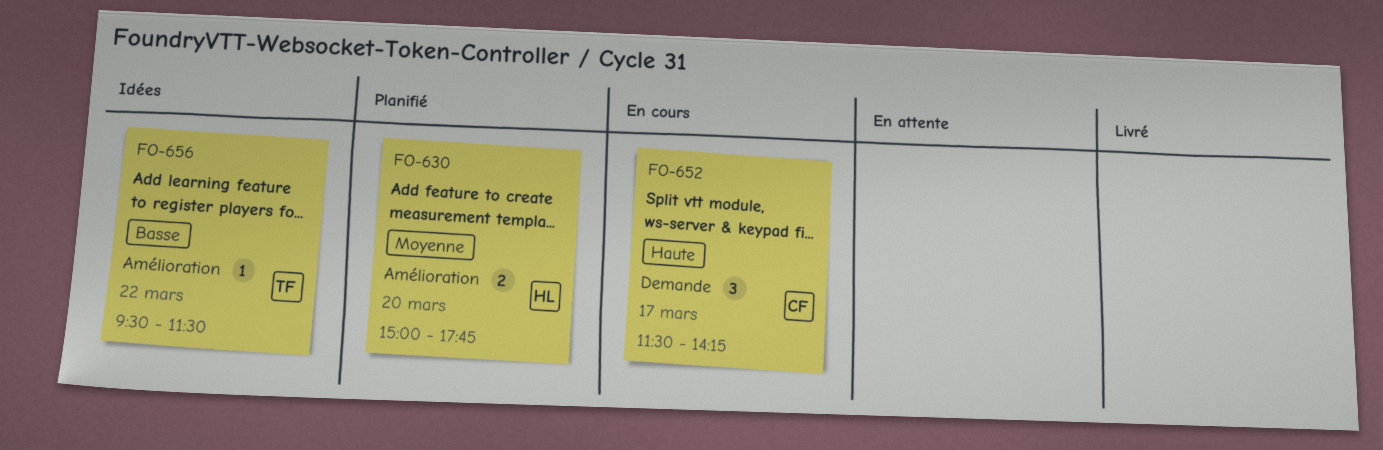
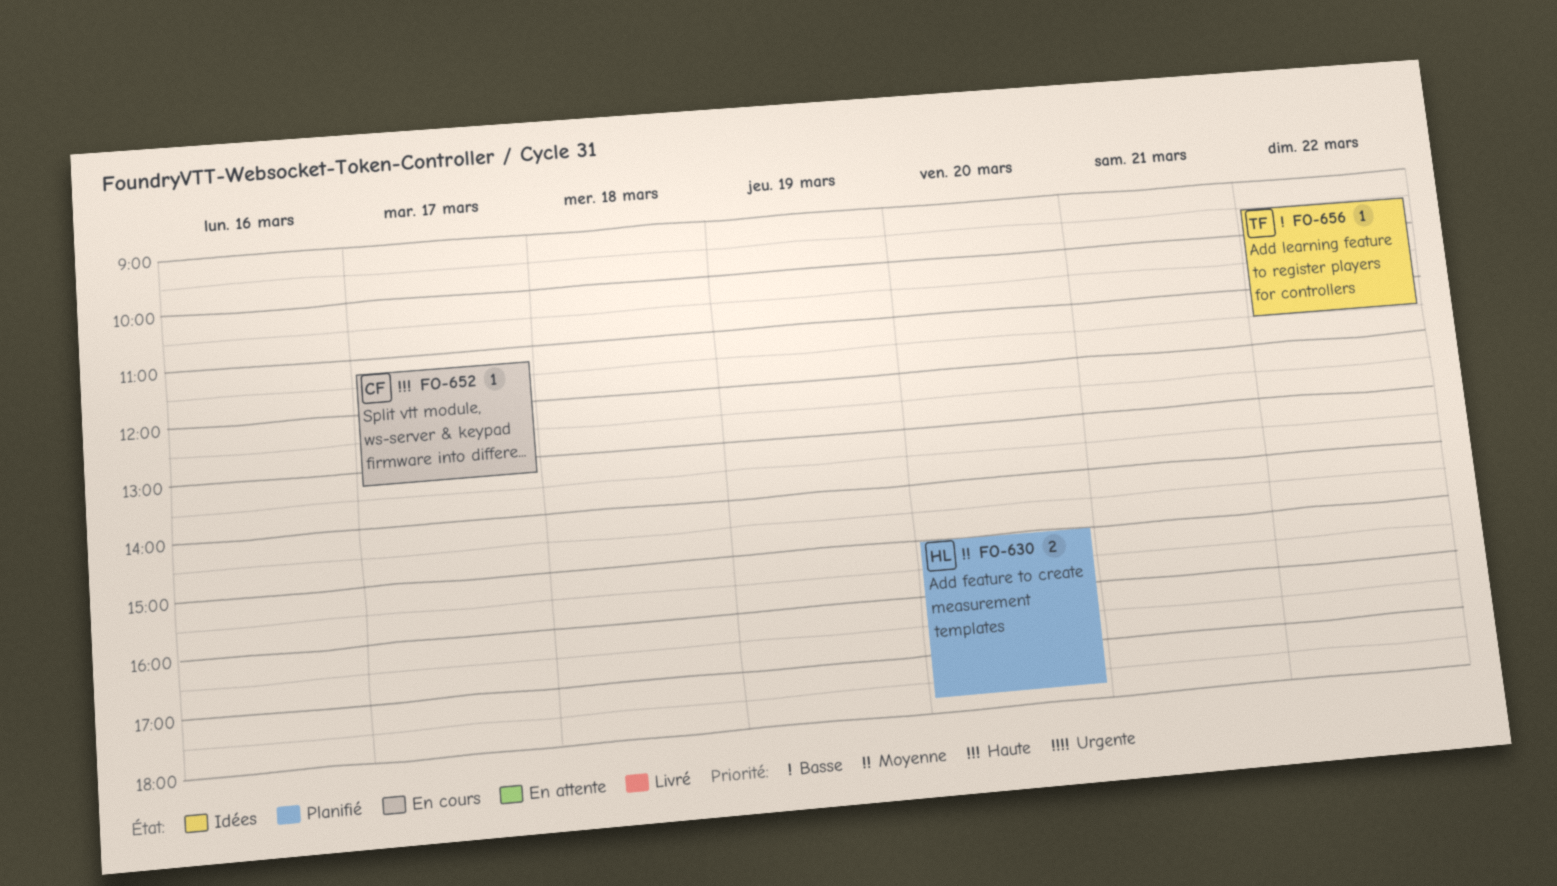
FO-652, estimate: 3 -> 1
FO-652, begins: 11:30 -> 11:15
FO-652, ends: 14:15 -> 13:15

